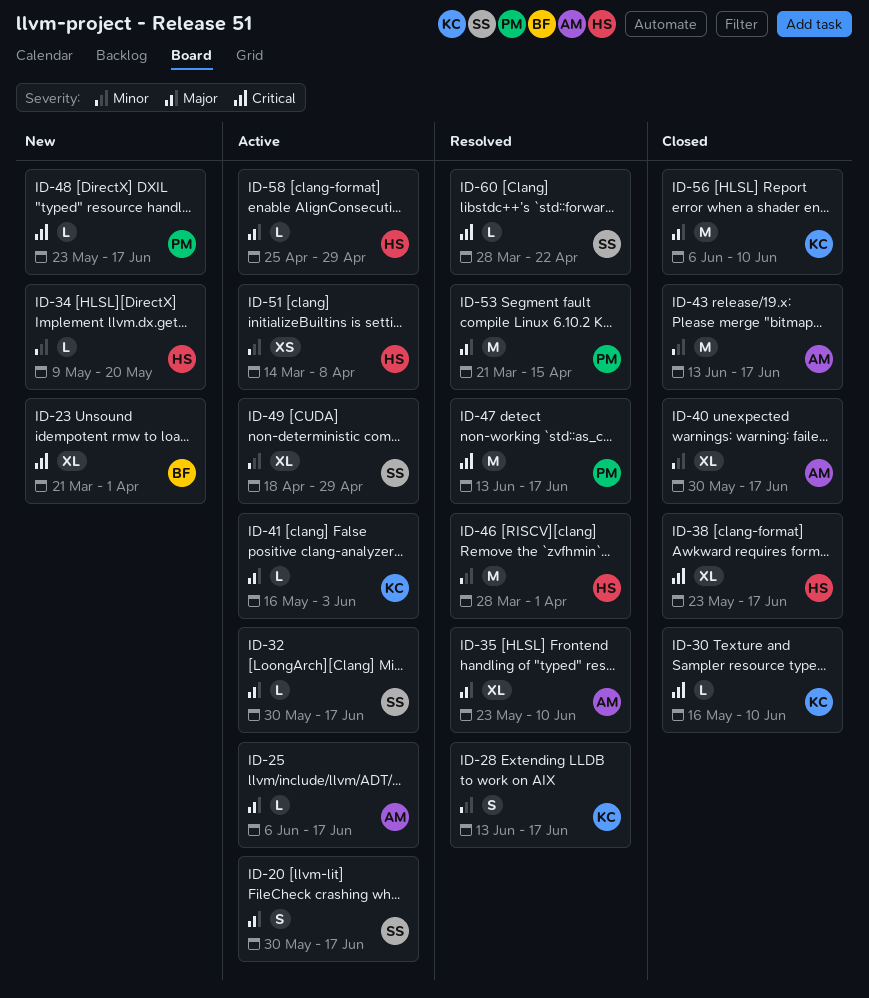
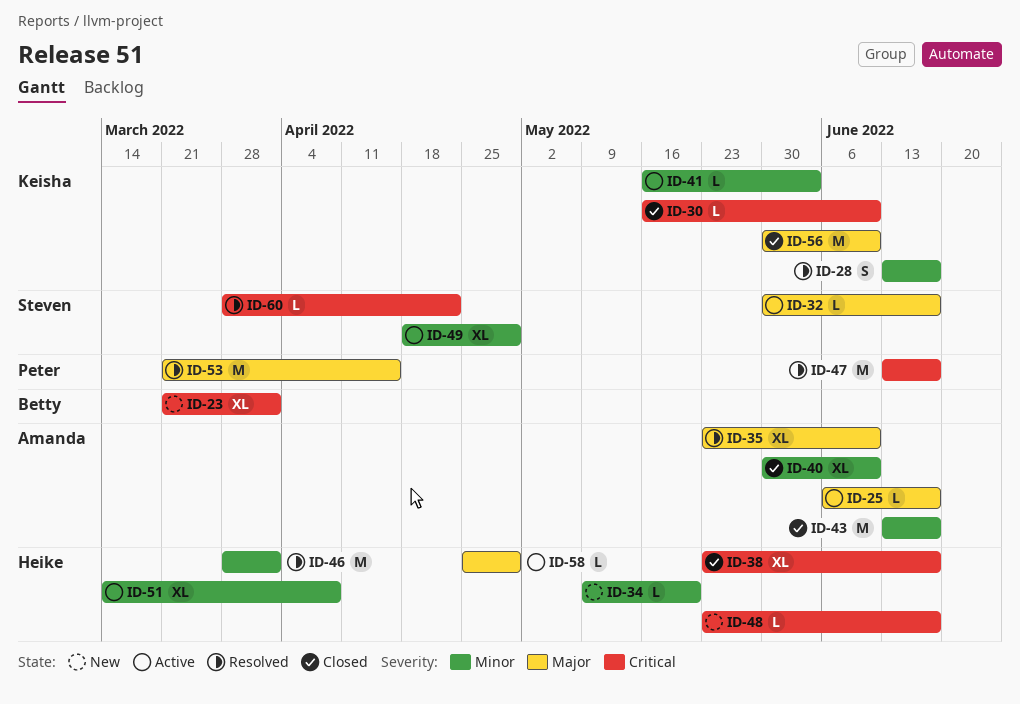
ID-20: present -> none
ID-40, due: Jun 17 -> Jun 10
ID-41, priority: Major -> Minor
ID-48, owner: Peter -> Heike
ID-51, estimate: XS -> XL
ID-56, start: Jun 6 -> May 30

